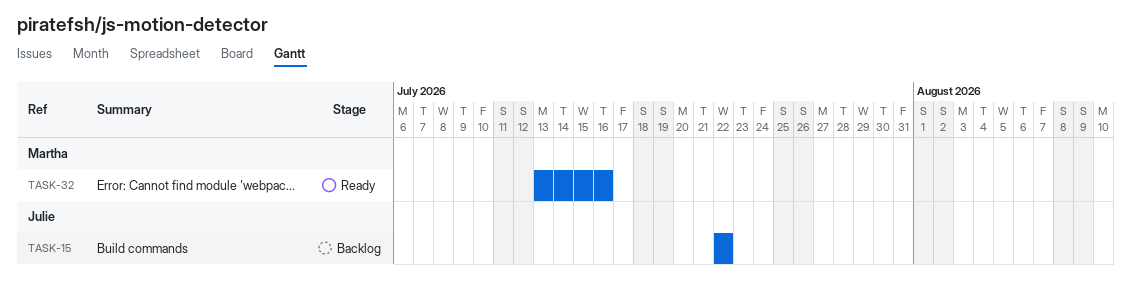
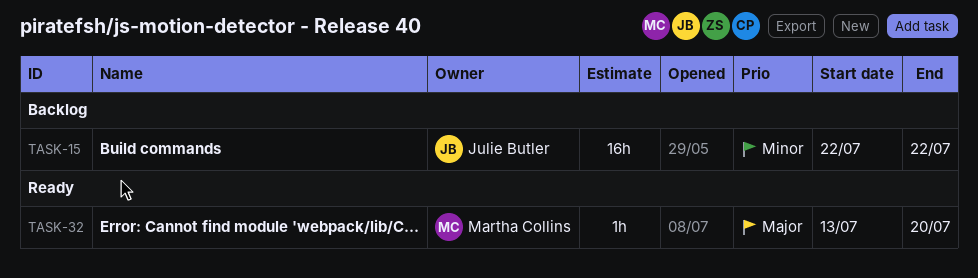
TASK-32, due: Jul 16 -> Jul 20

